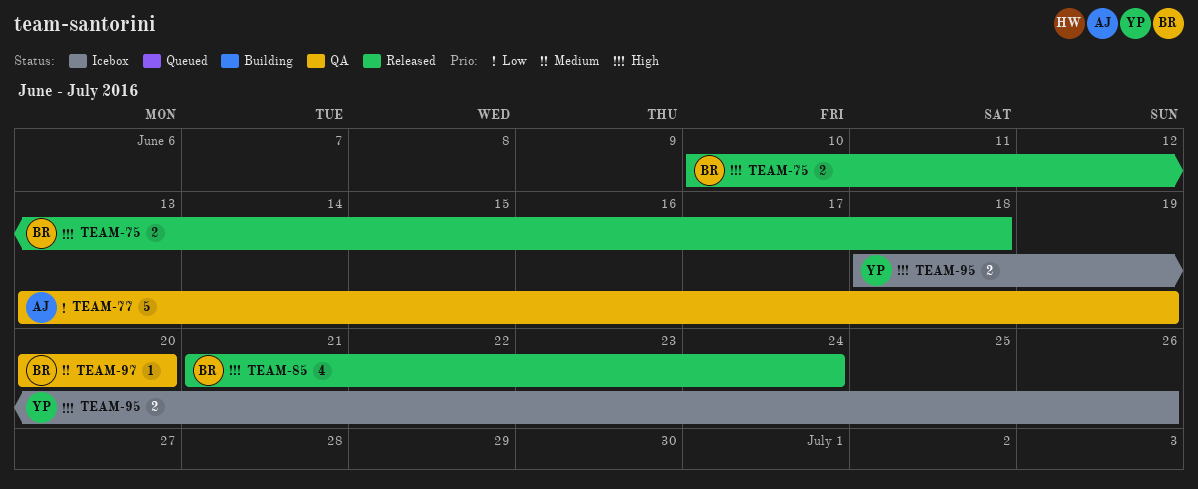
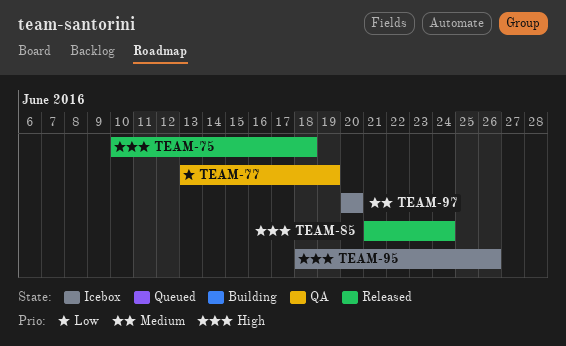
TEAM-97, status: QA -> Icebox

